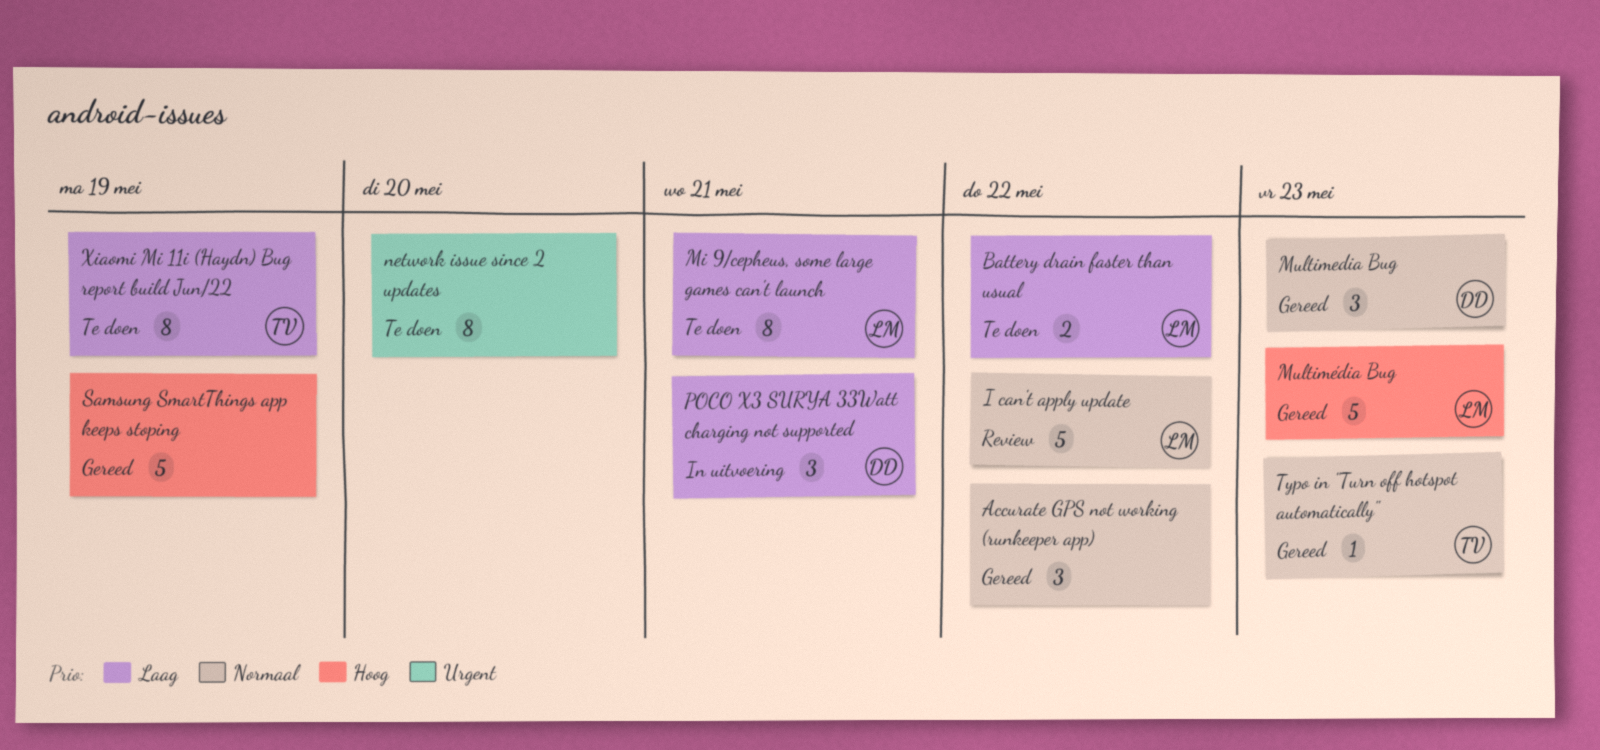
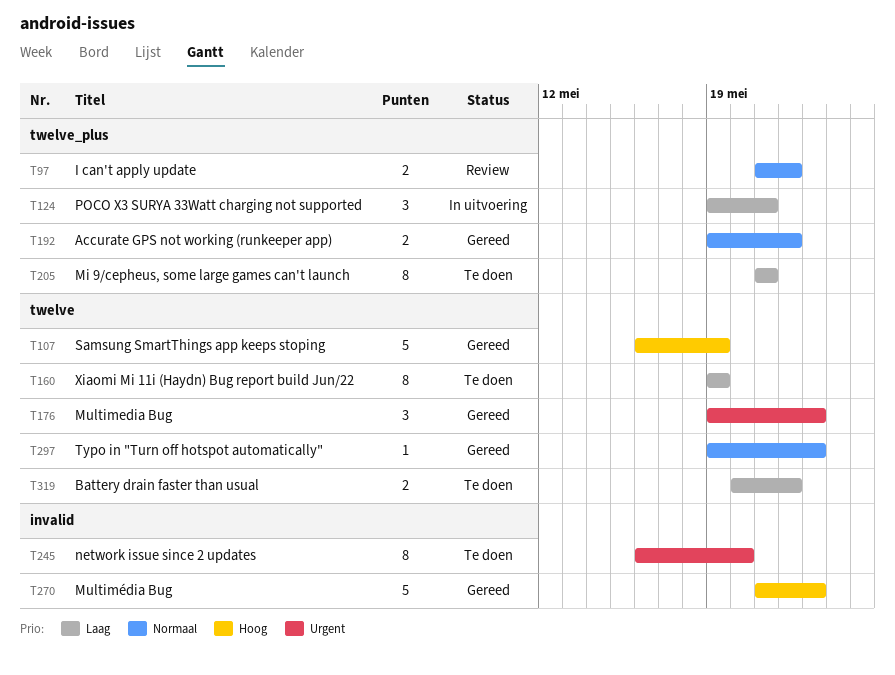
Accurate GPS not working (runkeeper app), estimate: 3 -> 2
I can't apply update, estimate: 5 -> 2
Multimedia Bug, priority: Normaal -> Urgent

